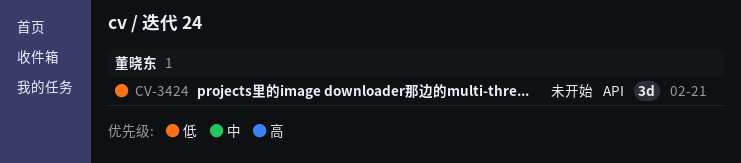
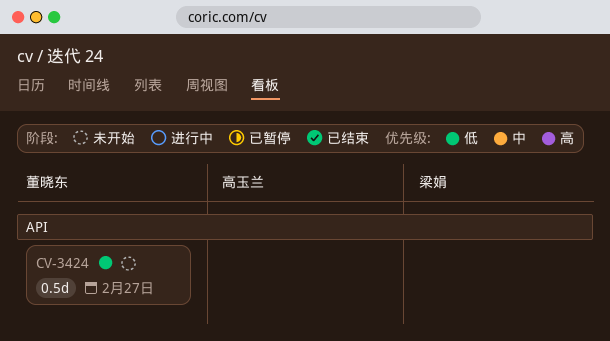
CV-3424, estimate: 3d -> 0.5d
CV-3424, due: Feb 21 -> Feb 27

